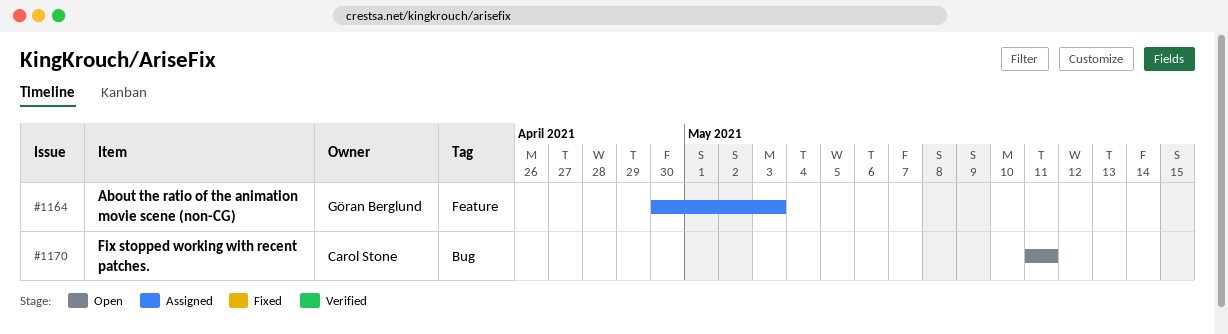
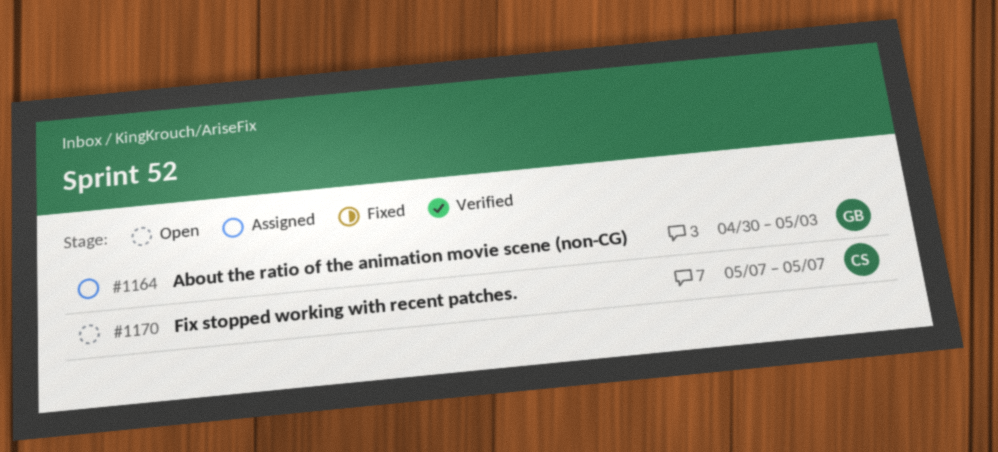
#1170, start: May 11 -> May 7
#1170, due: May 11 -> May 7

